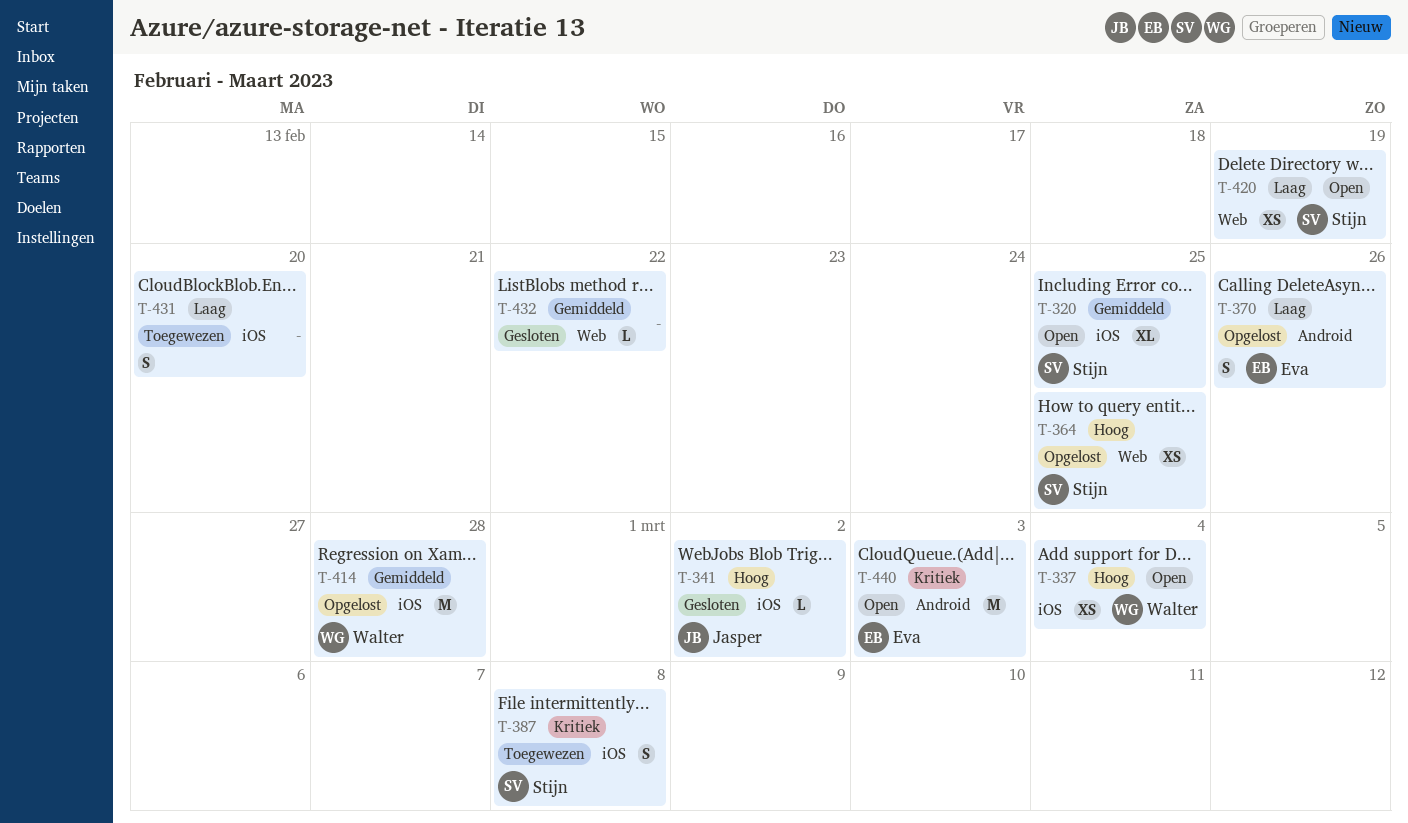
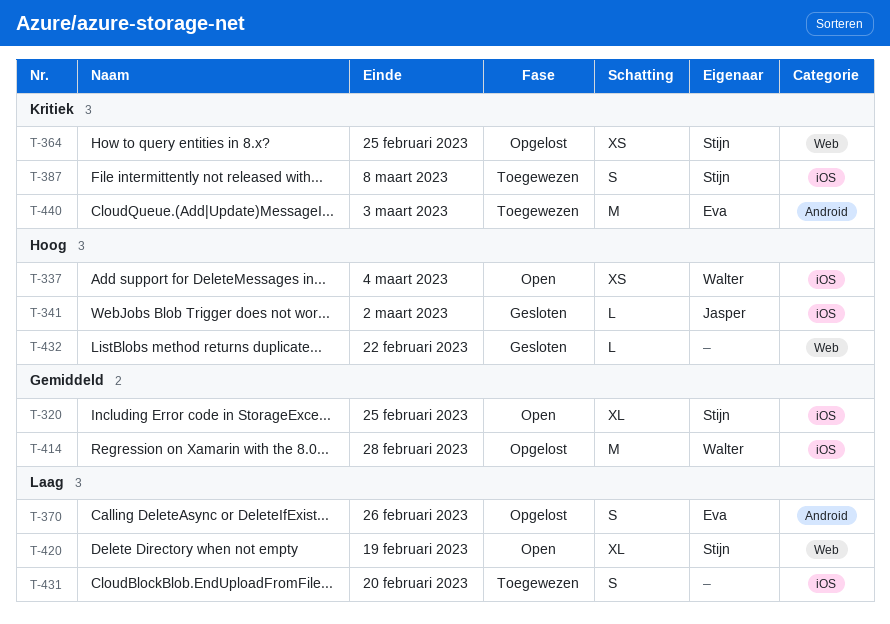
T-364, priority: Hoog -> Kritiek
T-420, estimate: XS -> XL
T-432, priority: Gemiddeld -> Hoog
T-440, status: Open -> Toegewezen

